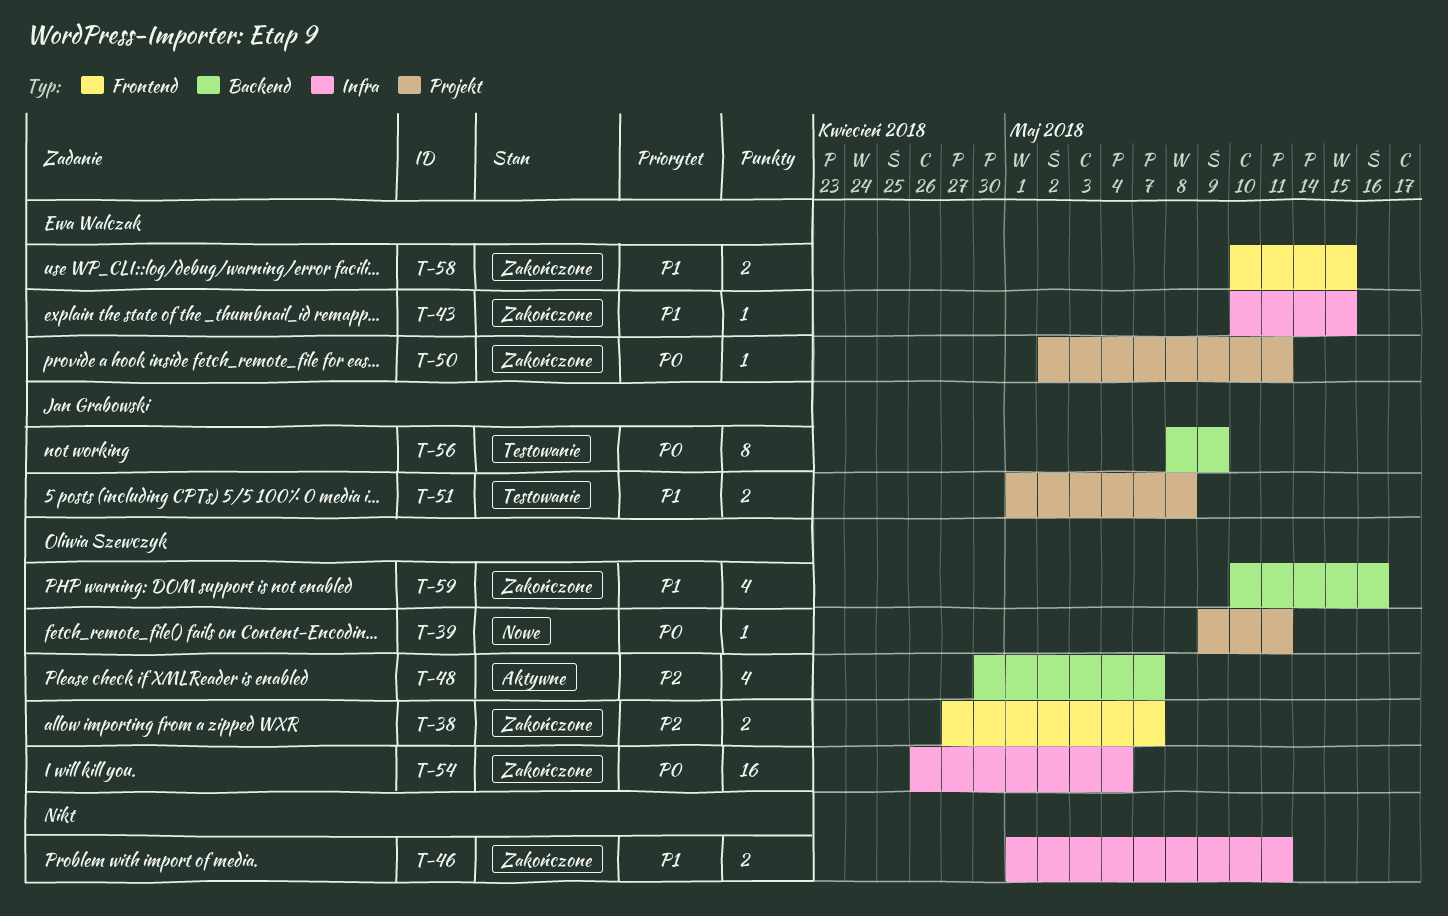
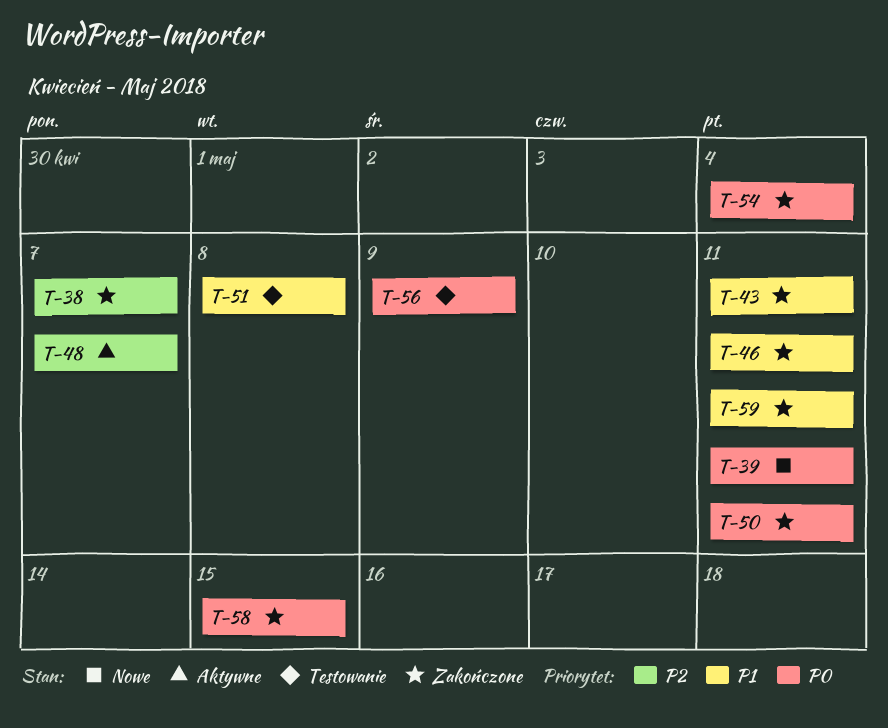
T-43, due: May 15 -> May 11
T-58, priority: P1 -> P0
T-59, due: May 16 -> May 11

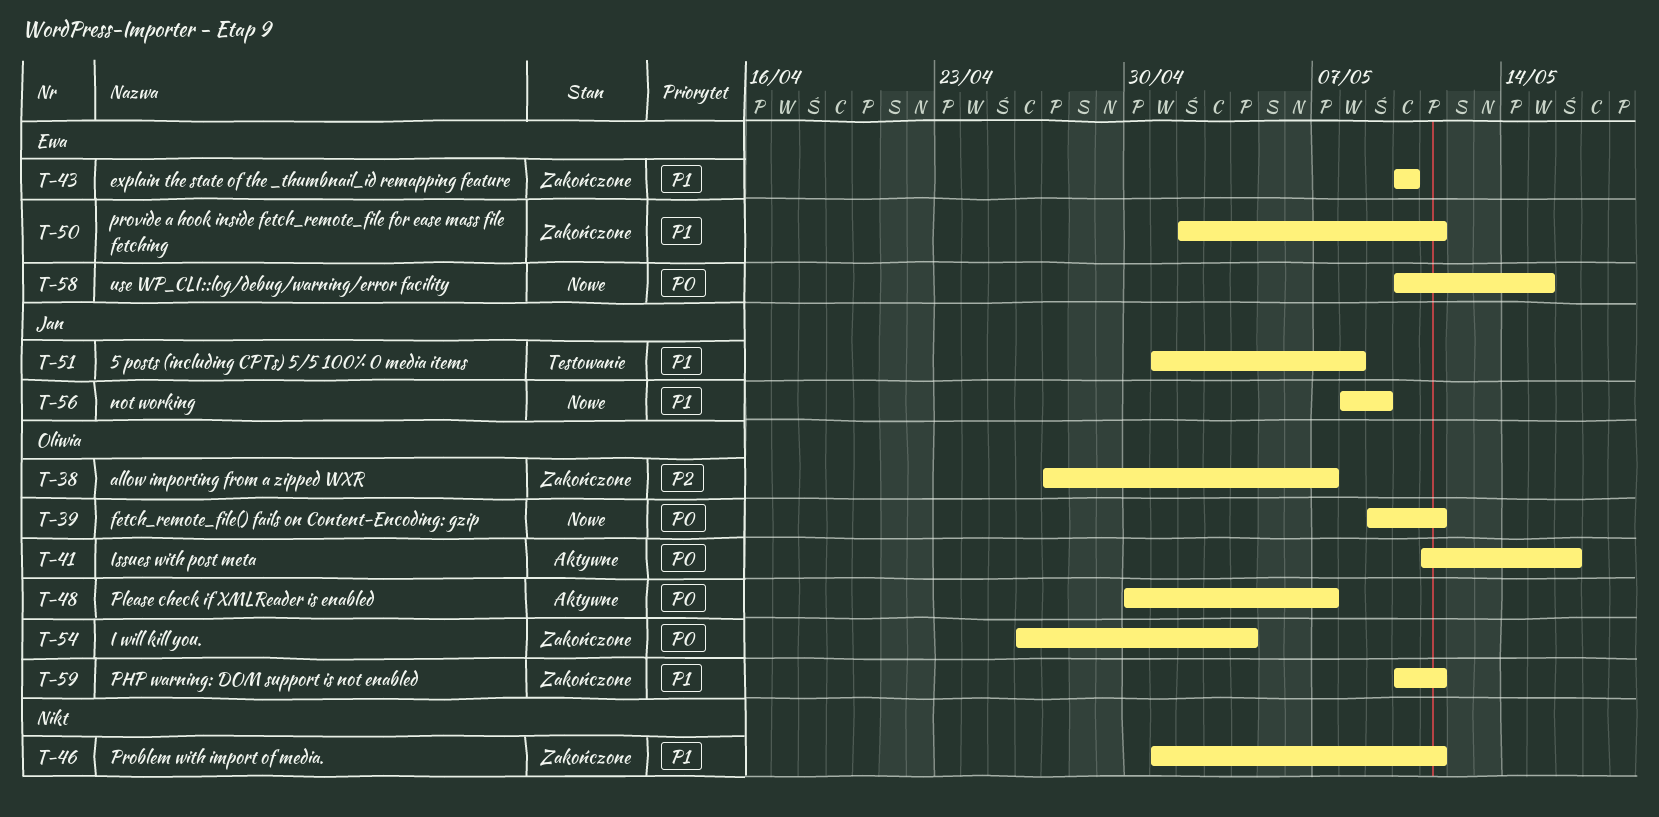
T-41: none -> present
T-43, due: May 11 -> May 10
T-48, priority: P2 -> P0
T-50, priority: P0 -> P1
T-56, status: Testowanie -> Nowe
T-56, priority: P0 -> P1
T-58, status: Zakończone -> Nowe

